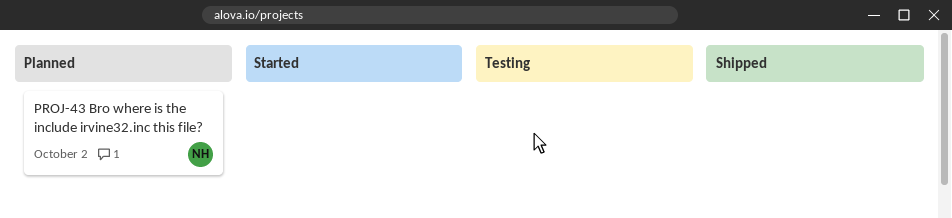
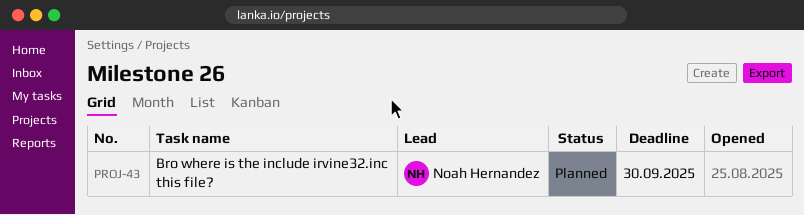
PROJ-43, due: Oct 2 -> Sep 30

